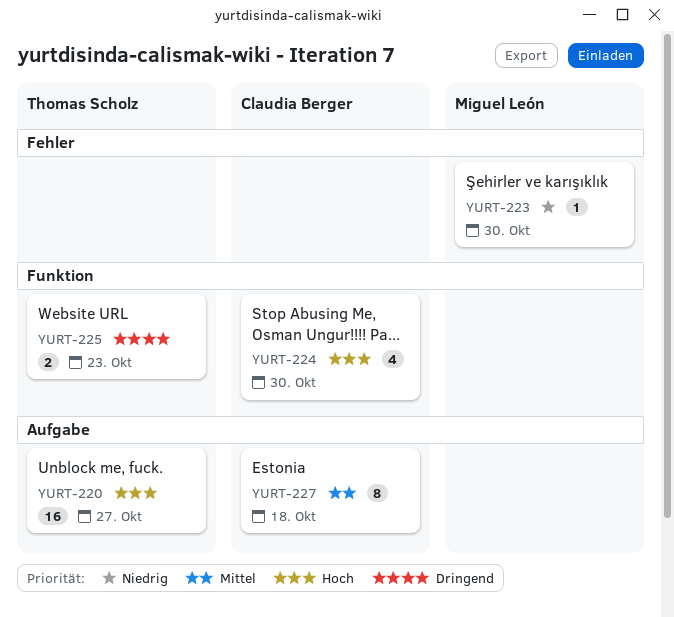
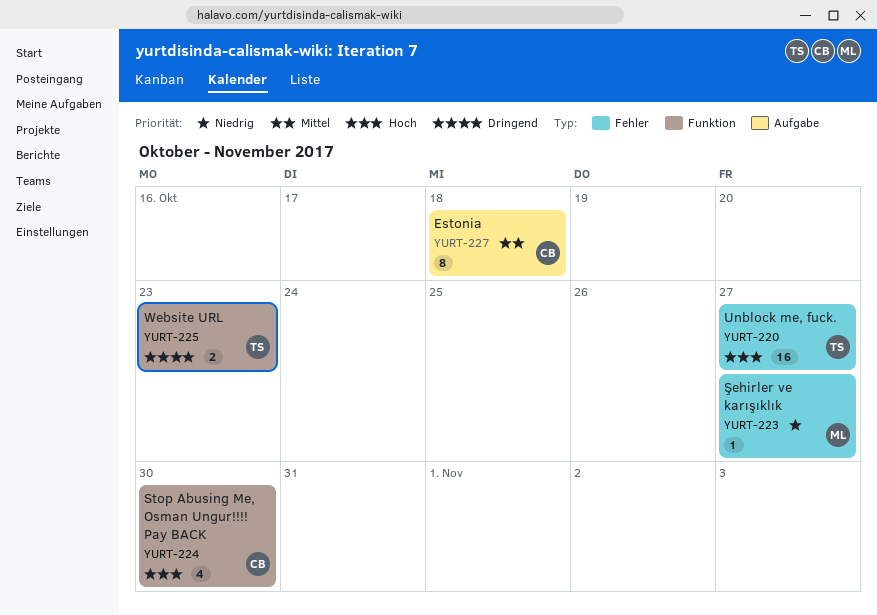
YURT-220, label: Aufgabe -> Fehler
YURT-223, due: Oct 30 -> Oct 27

